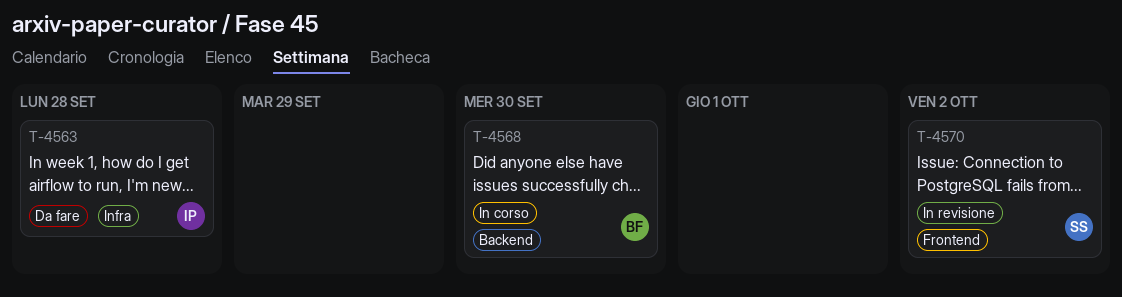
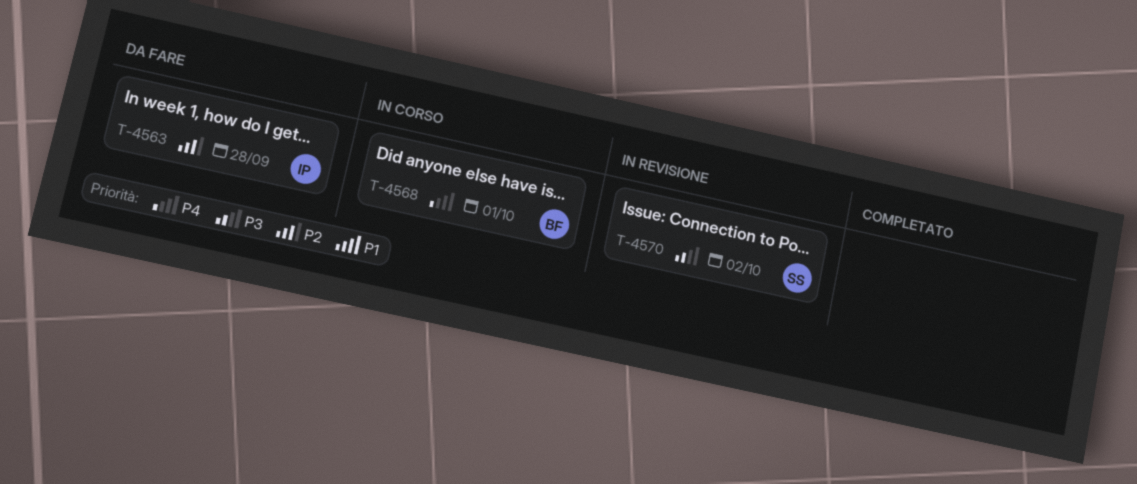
T-4568, due: Sep 30 -> Oct 1

